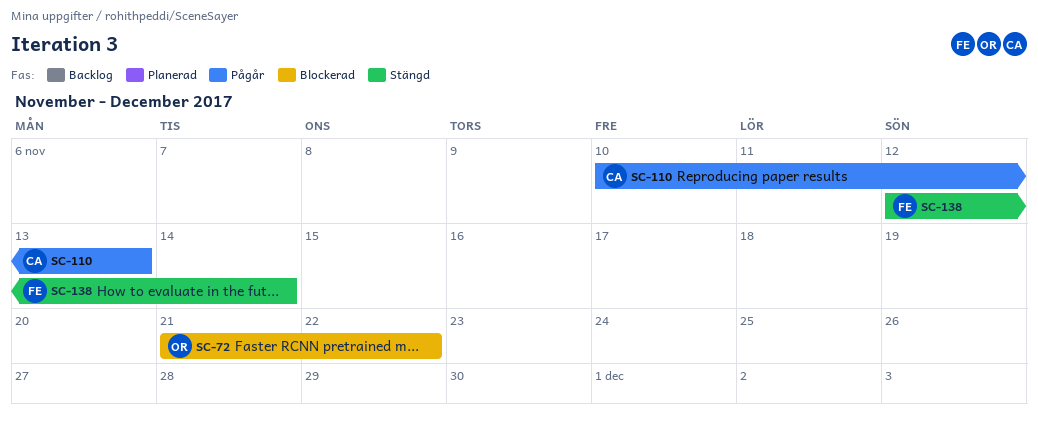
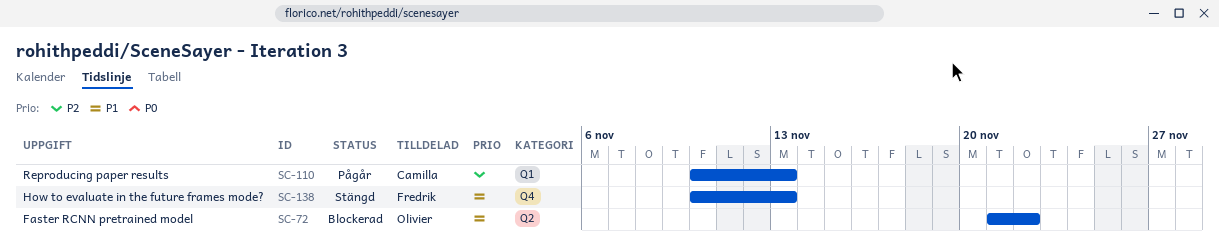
SC-138, start: Nov 12 -> Nov 10
SC-138, due: Nov 14 -> Nov 13

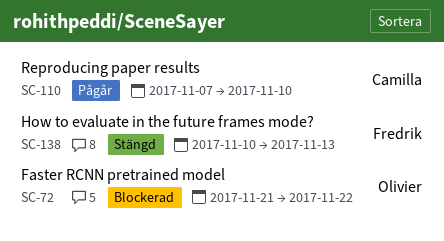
SC-110, start: Nov 10 -> Nov 7
SC-110, due: Nov 13 -> Nov 10

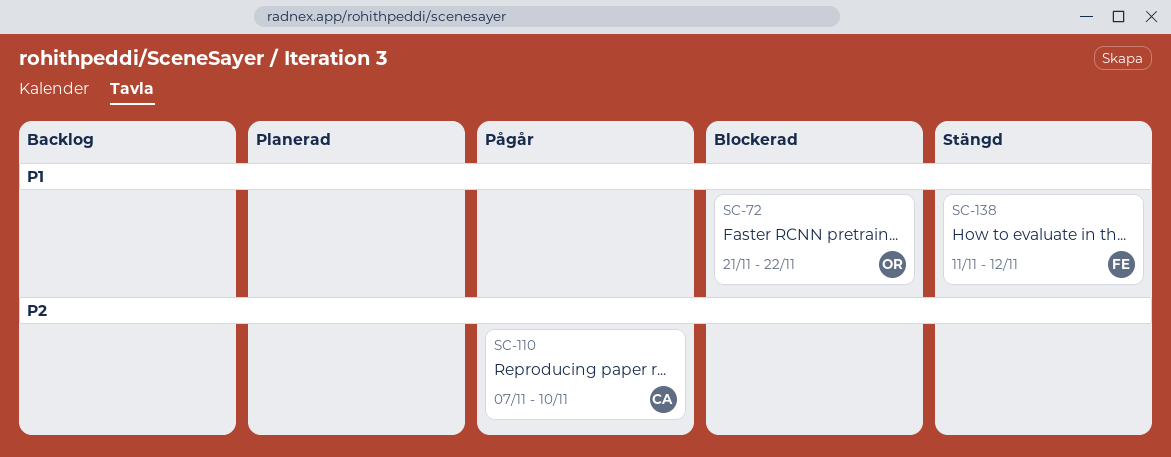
SC-138, start: Nov 10 -> Nov 11
SC-138, due: Nov 13 -> Nov 12

